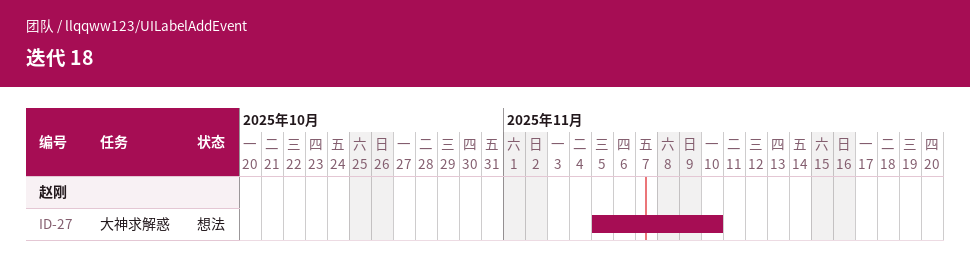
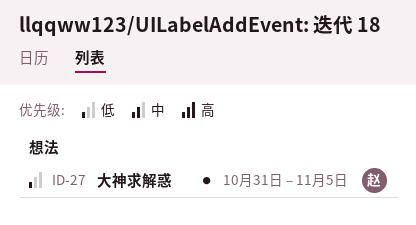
ID-27, start: Nov 5 -> Oct 31
ID-27, due: Nov 10 -> Nov 5

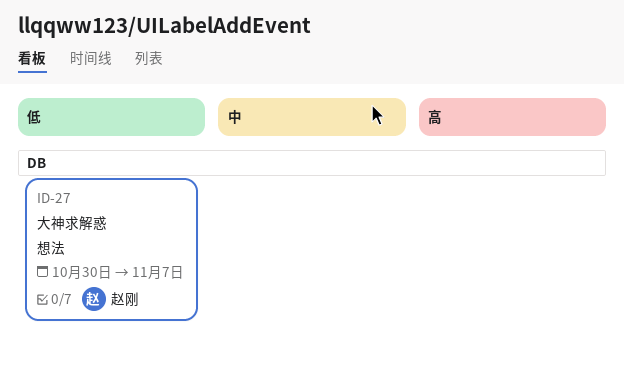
ID-27, start: Oct 31 -> Oct 30
ID-27, due: Nov 5 -> Nov 7

